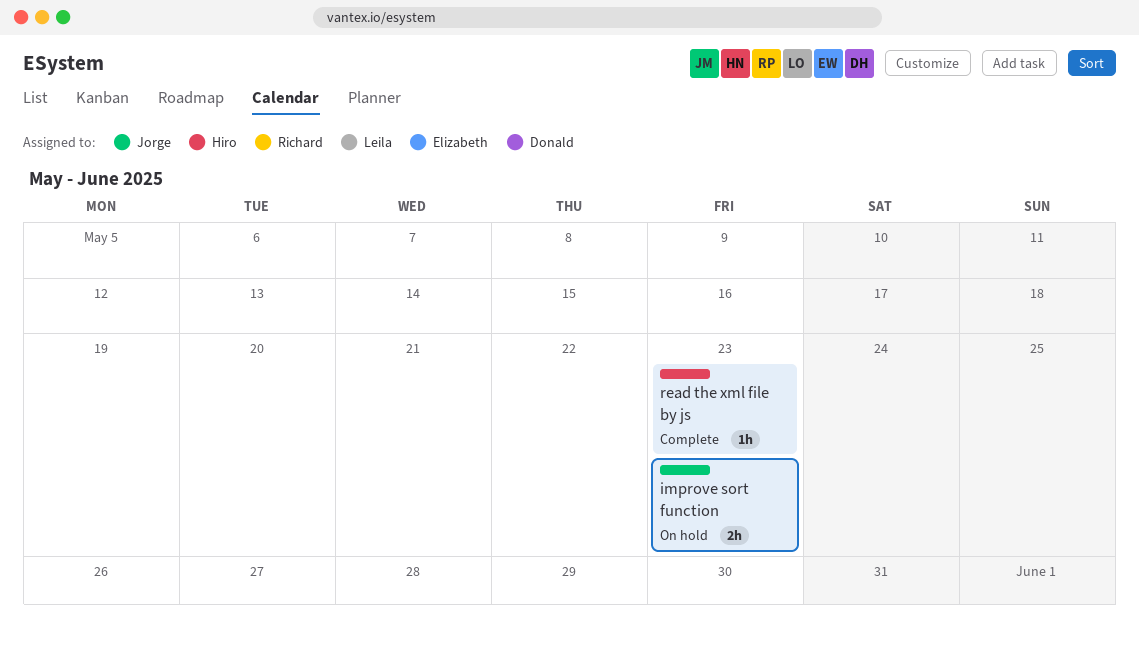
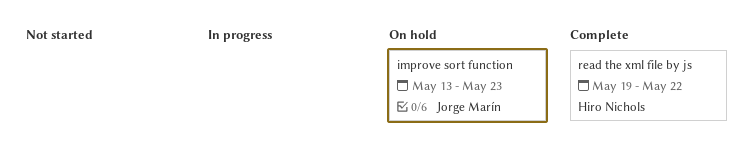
read the xml file by js, due: May 23 -> May 22

